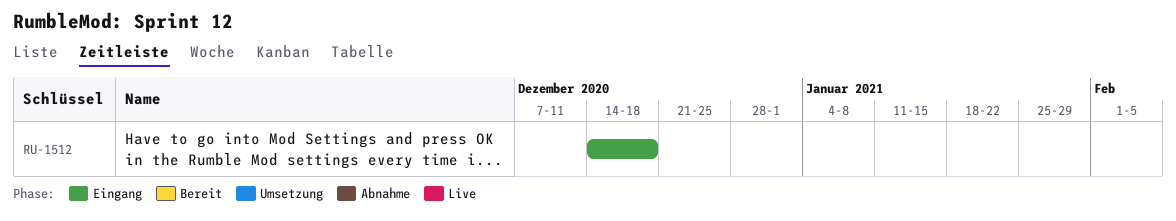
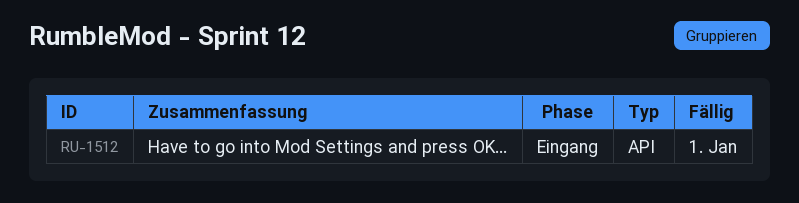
RU-1512, due: Dec 18 -> Jan 1

